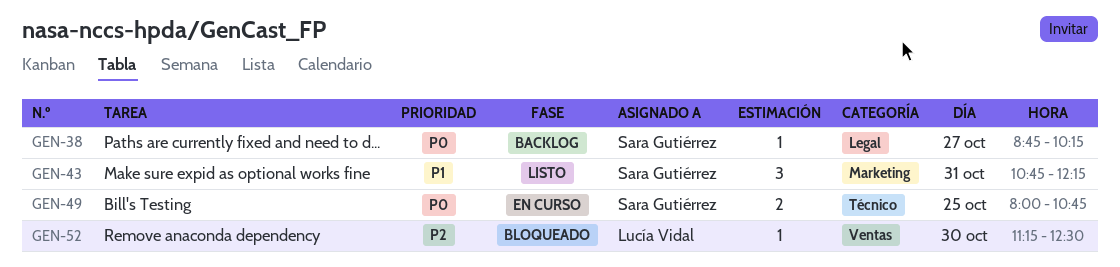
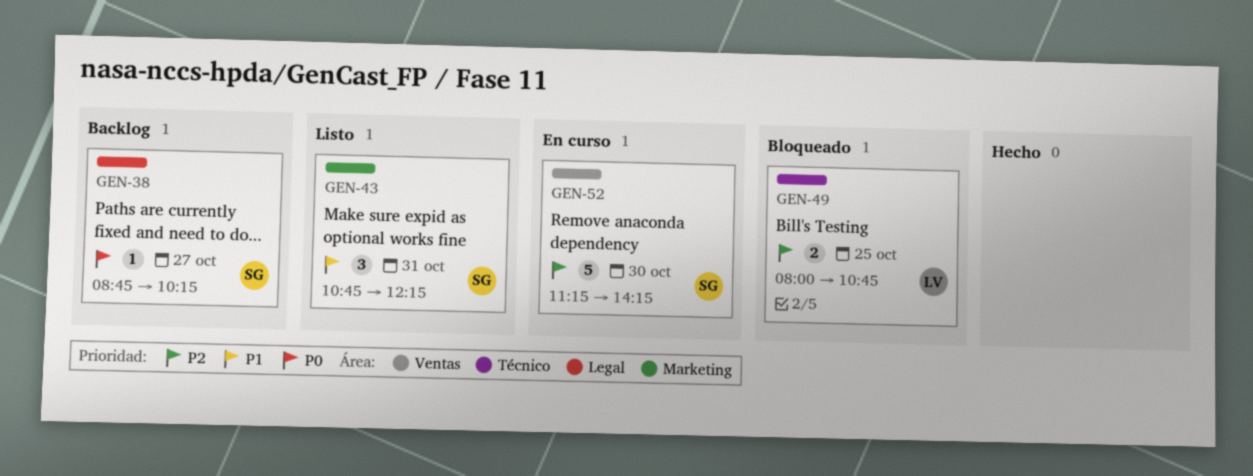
GEN-49, status: En curso -> Bloqueado
GEN-49, owner: Sara Gutiérrez -> Lucía Vidal
GEN-49, priority: P0 -> P2
GEN-52, status: Bloqueado -> En curso
GEN-52, owner: Lucía Vidal -> Sara Gutiérrez
GEN-52, estimate: 1 -> 5
GEN-52, ends: 12:30 -> 14:15

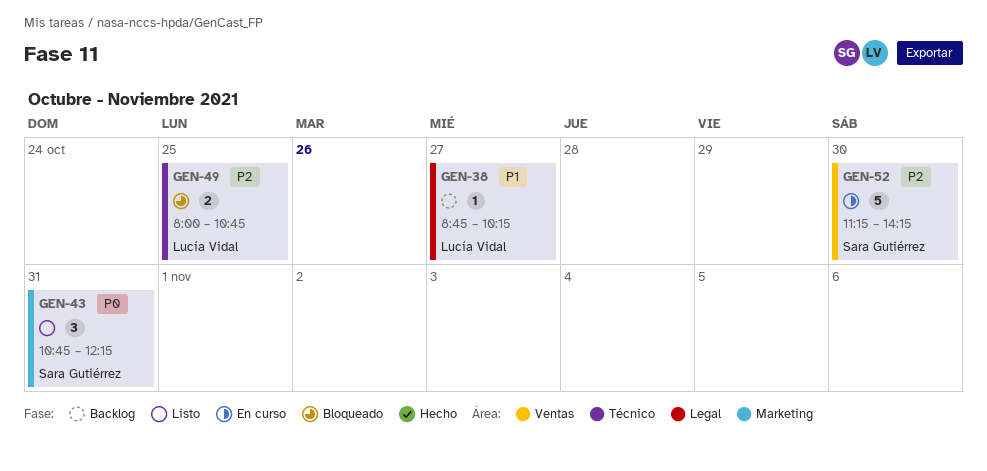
GEN-38, owner: Sara Gutiérrez -> Lucía Vidal
GEN-38, priority: P0 -> P1
GEN-43, priority: P1 -> P0

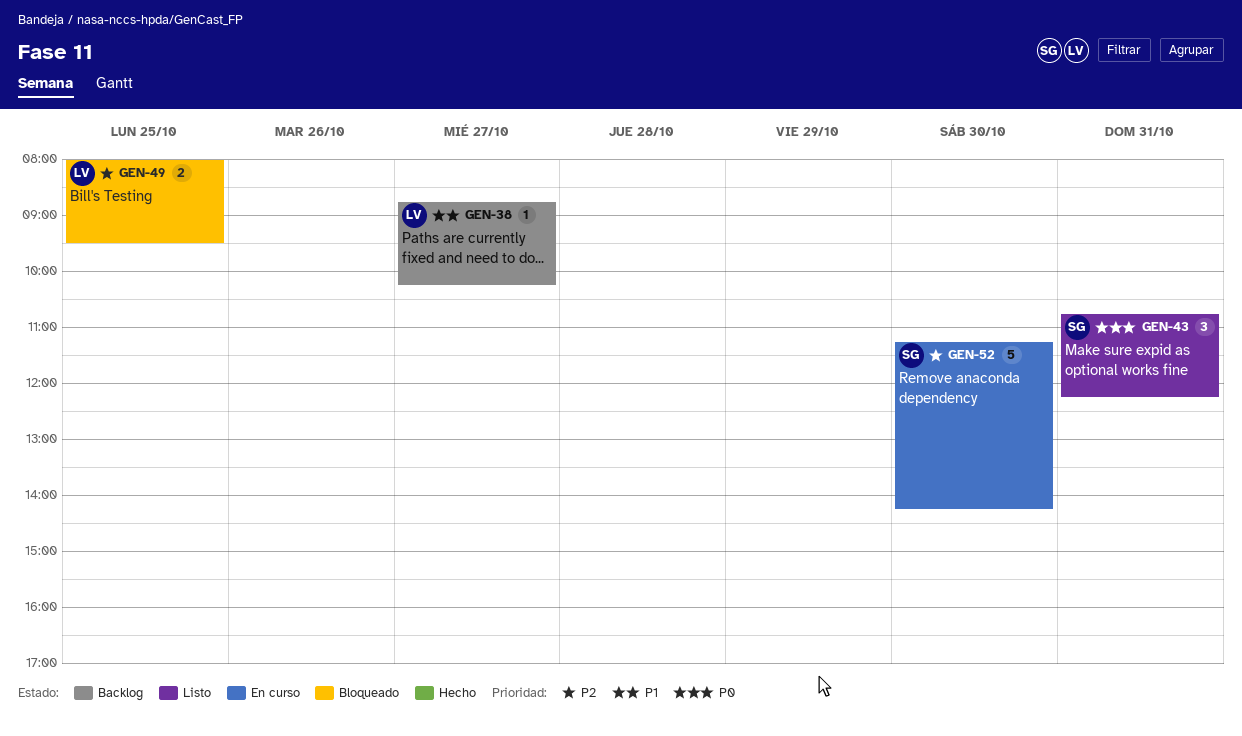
GEN-49, ends: 10:45 -> 09:30

